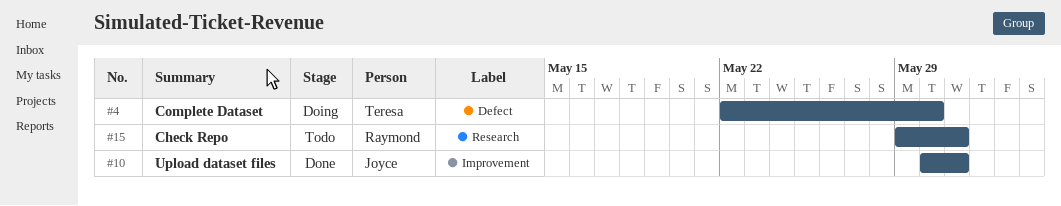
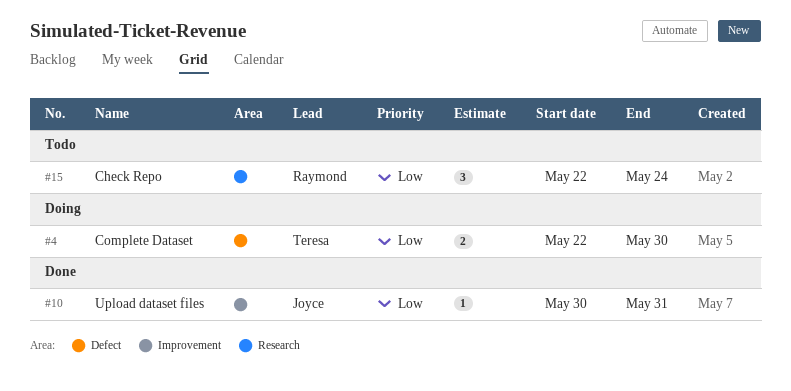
#15, start: May 29 -> May 22
#15, due: May 31 -> May 24

